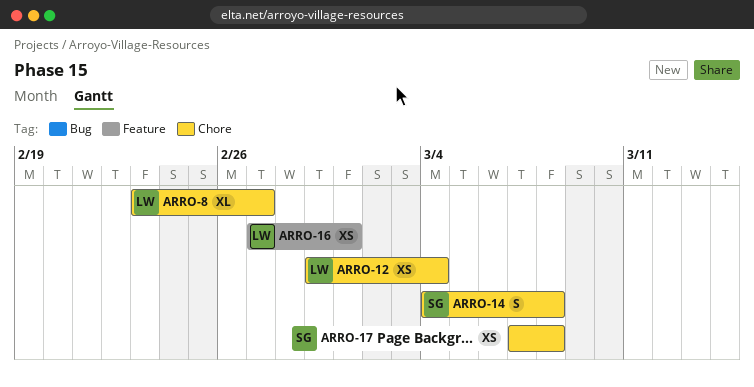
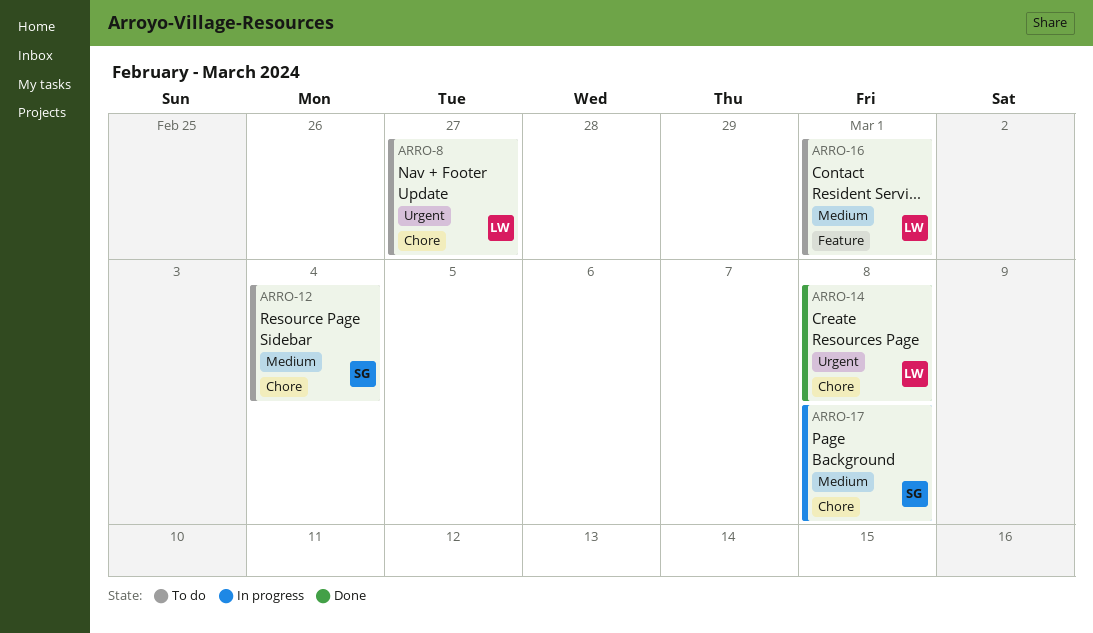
ARRO-12, owner: LW -> SG
ARRO-14, owner: SG -> LW

